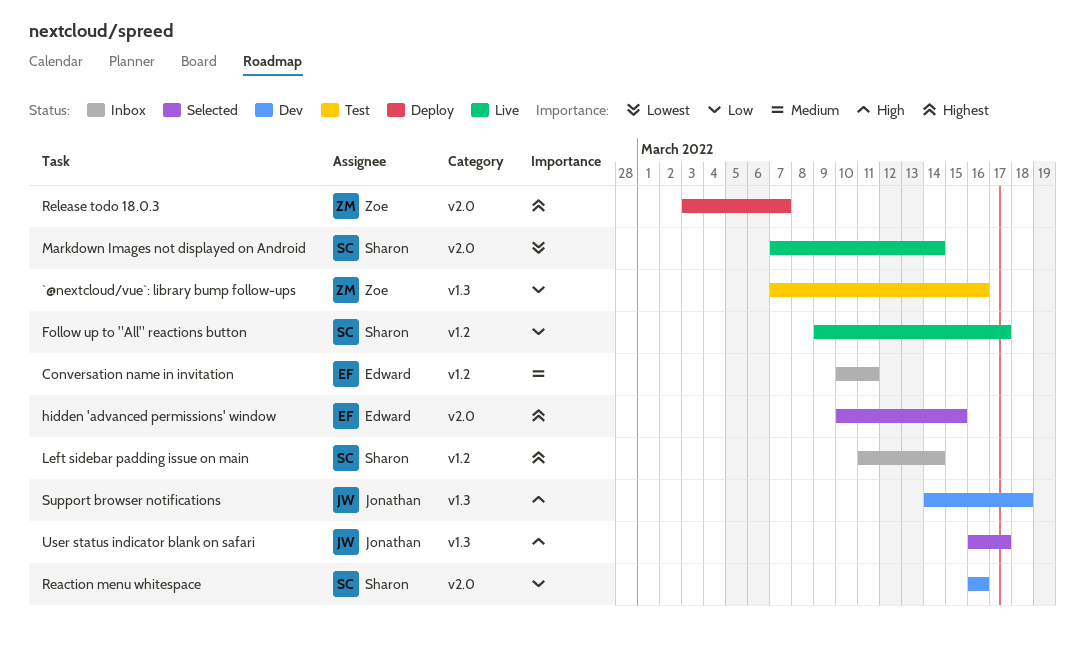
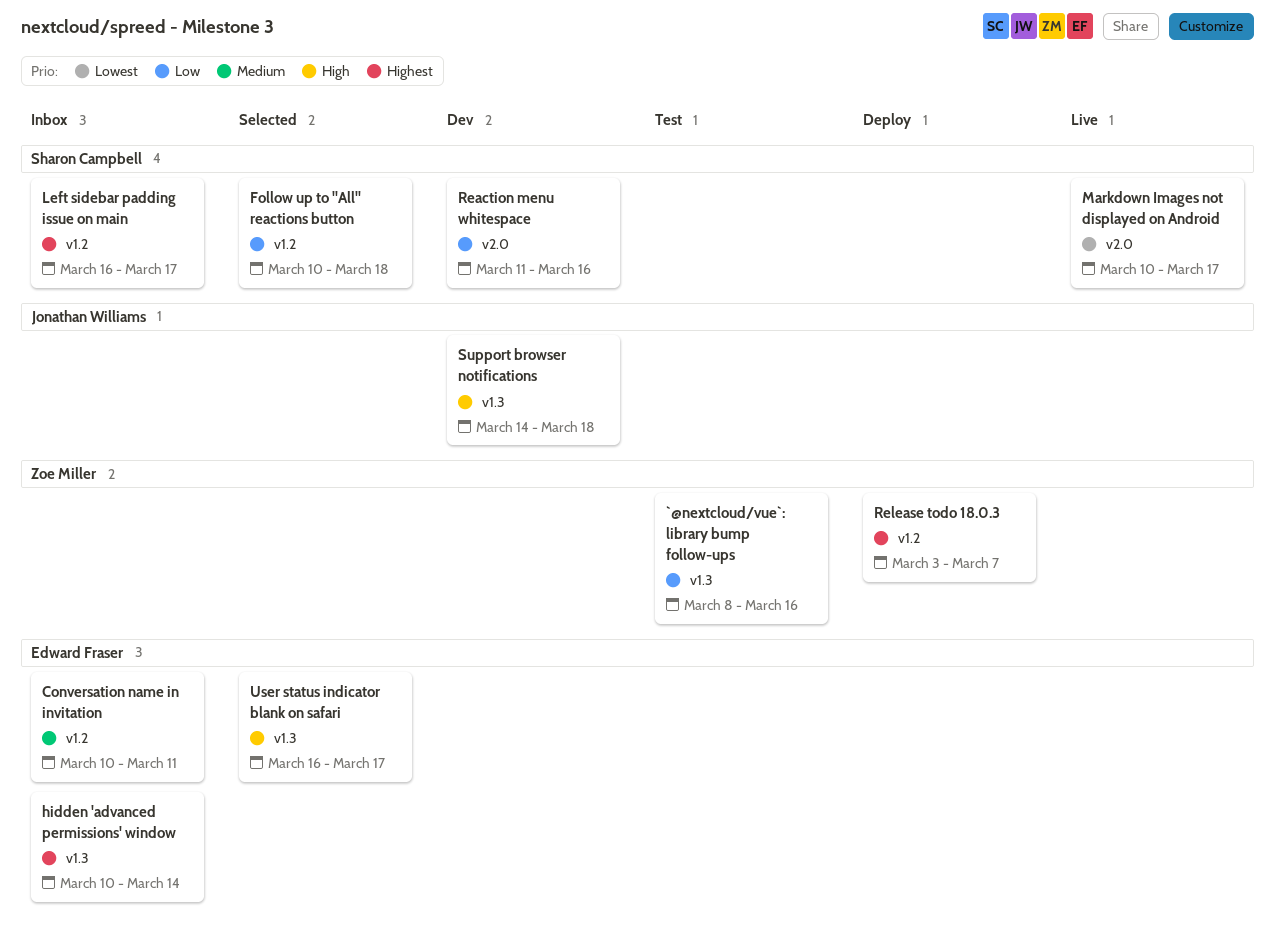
`@nextcloud/vue`: library bump follow-ups, start: Mar 7 -> Mar 8
Follow up to "All" reactions button, status: Live -> Selected
Follow up to "All" reactions button, start: Mar 9 -> Mar 10
Follow up to "All" reactions button, due: Mar 17 -> Mar 18
hidden 'advanced permissions' window, status: Selected -> Inbox
hidden 'advanced permissions' window, label: v2.0 -> v1.3
hidden 'advanced permissions' window, due: Mar 15 -> Mar 14
Left sidebar padding issue on main, start: Mar 11 -> Mar 16
Left sidebar padding issue on main, due: Mar 14 -> Mar 17
Markdown Images not displayed on Android, start: Mar 7 -> Mar 10
Markdown Images not displayed on Android, due: Mar 14 -> Mar 17
Reaction menu whitespace, start: Mar 16 -> Mar 11
Release todo 18.0.3, label: v2.0 -> v1.2
User status indicator blank on safari, owner: Jonathan Williams -> Edward Fraser

